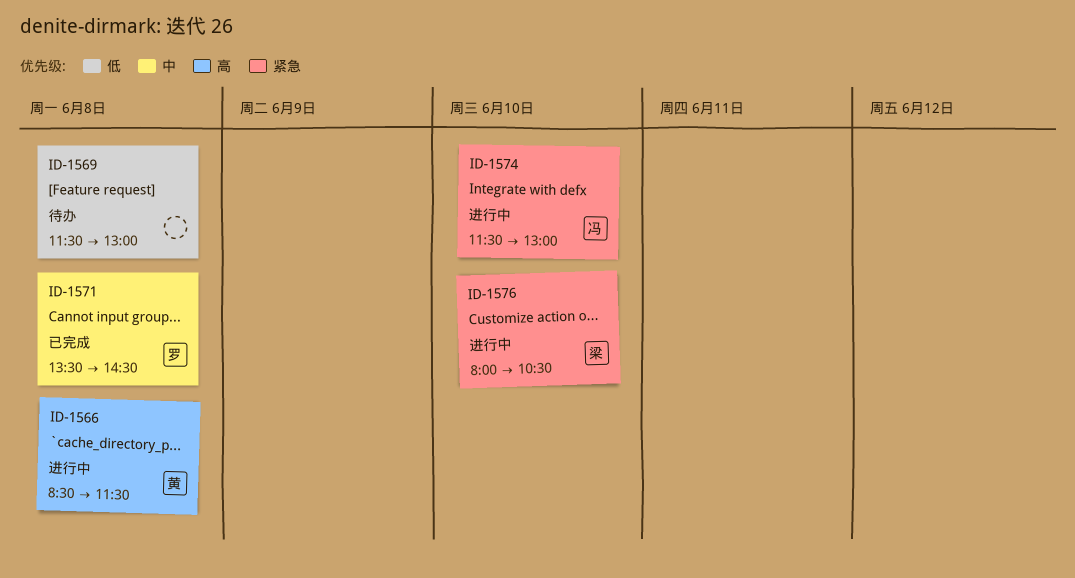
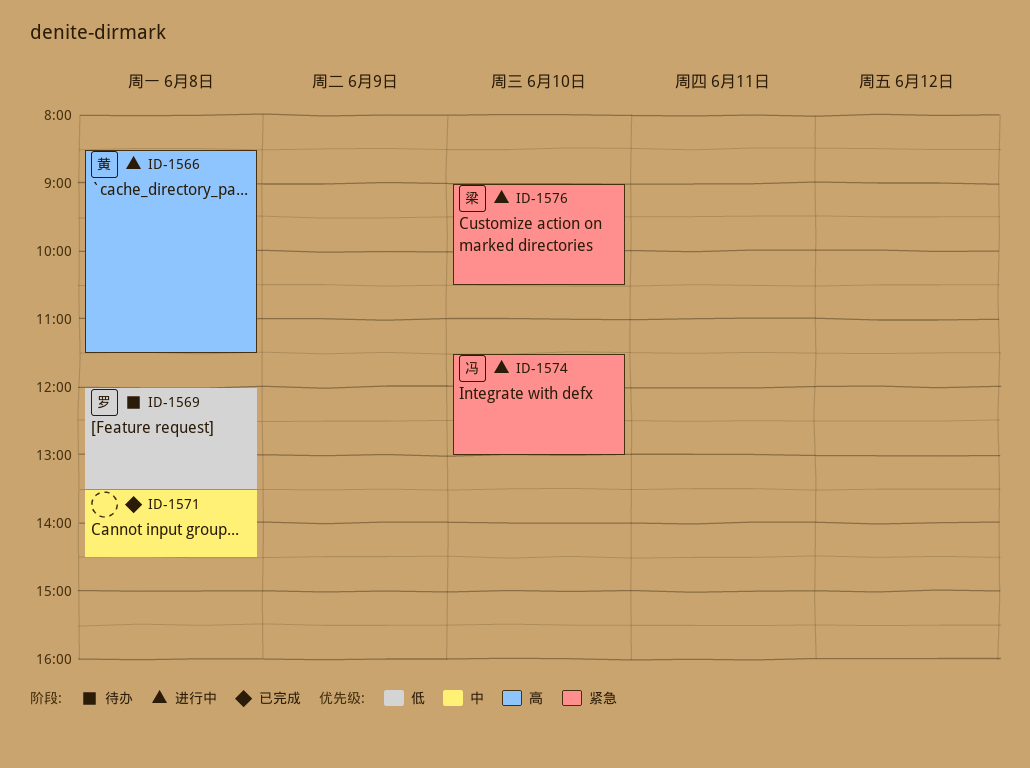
ID-1569, owner: none -> 罗
ID-1569, begins: 11:30 -> 12:00
ID-1569, ends: 13:00 -> 13:30
ID-1571, owner: 罗 -> none
ID-1576, begins: 08:00 -> 09:00

